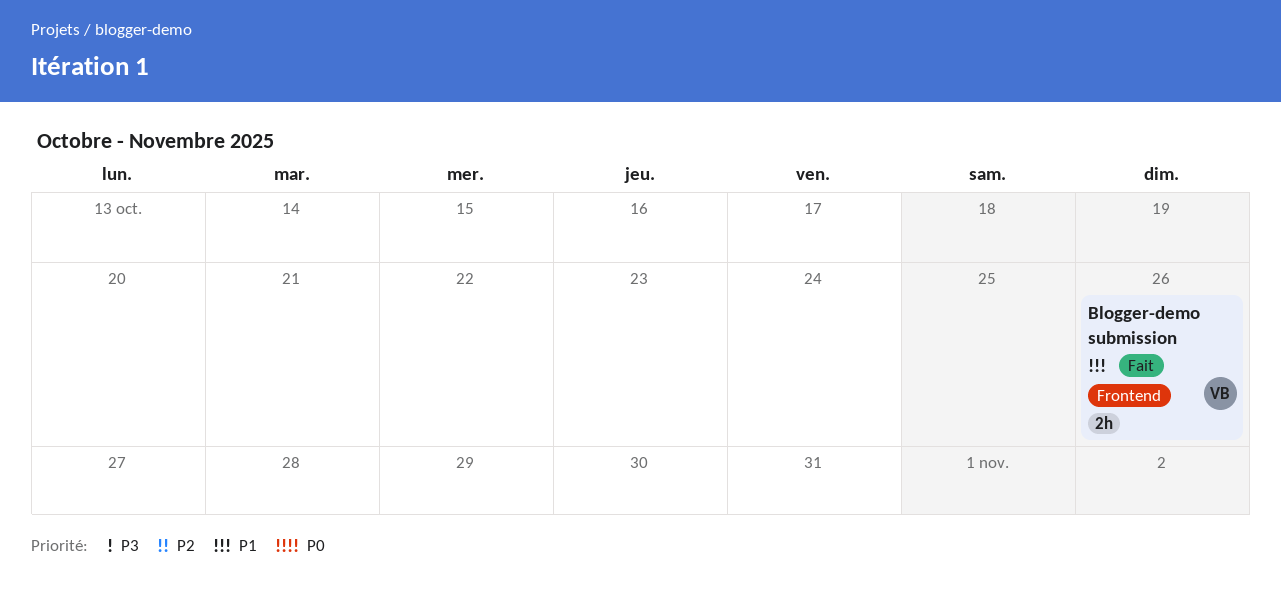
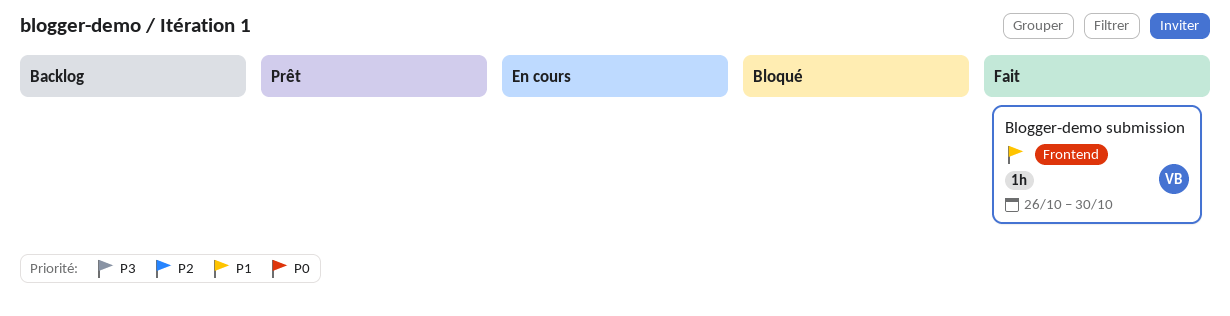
Blogger-demo submission, estimate: 2h -> 1h
Blogger-demo submission, due: Oct 26 -> Oct 30

